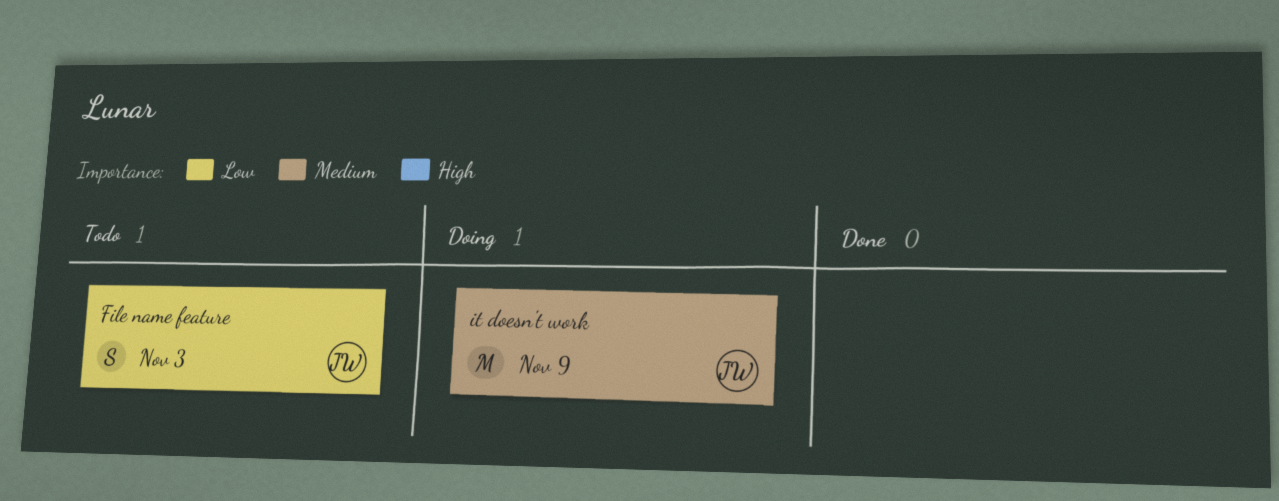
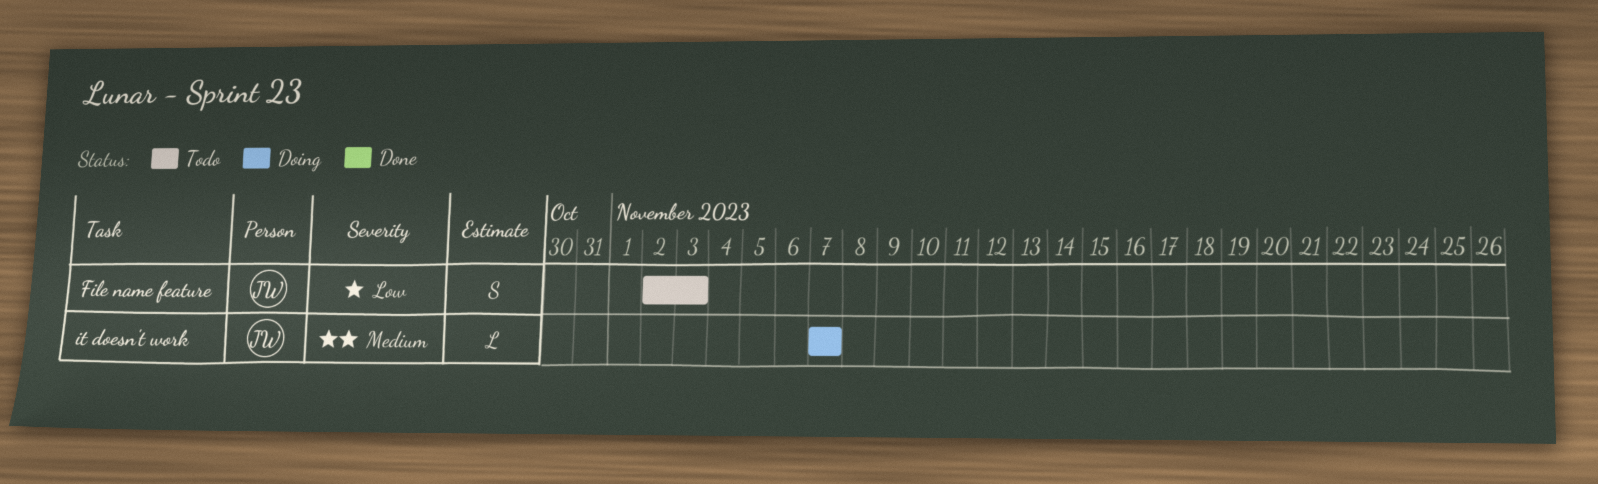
it doesn't work, estimate: M -> L
it doesn't work, due: Nov 9 -> Nov 7

